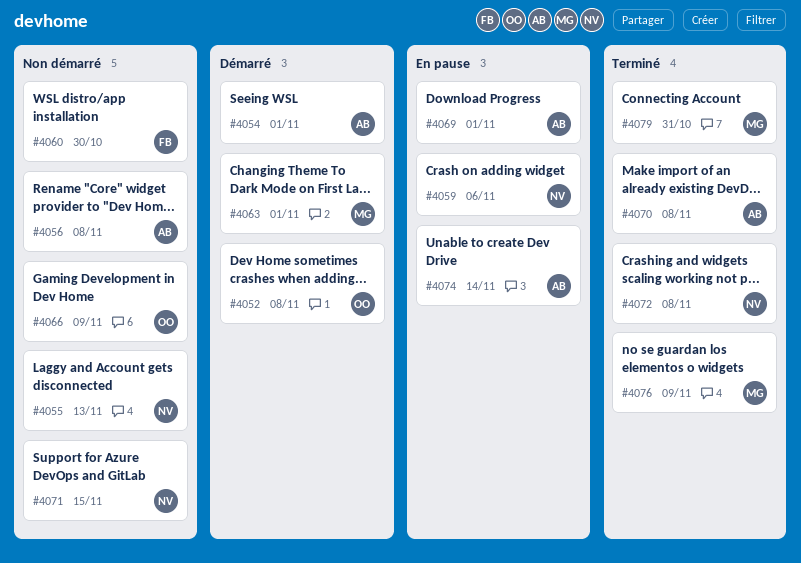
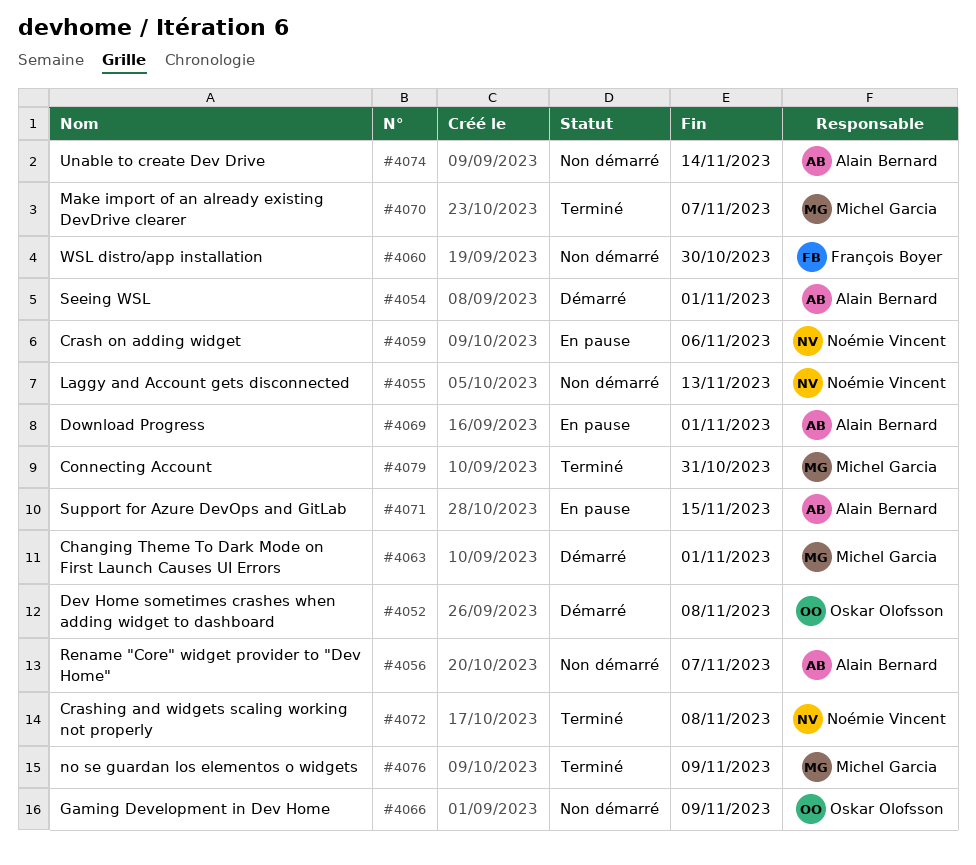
#4056, due: Nov 8 -> Nov 7
#4070, owner: Alain Bernard -> Michel Garcia
#4070, due: Nov 8 -> Nov 7
#4071, status: Non démarré -> En pause
#4071, owner: Noémie Vincent -> Alain Bernard
#4074, status: En pause -> Non démarré

